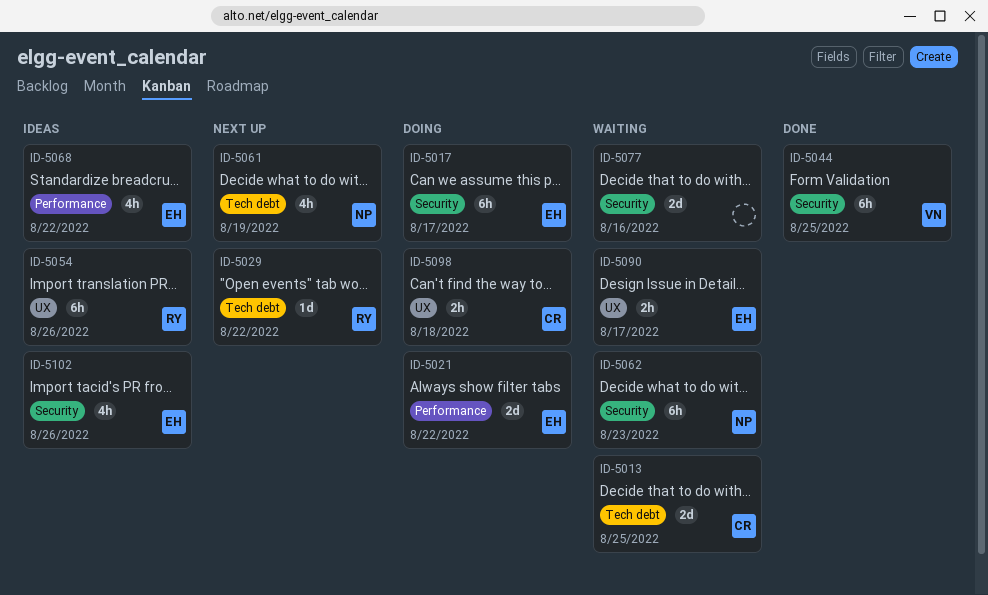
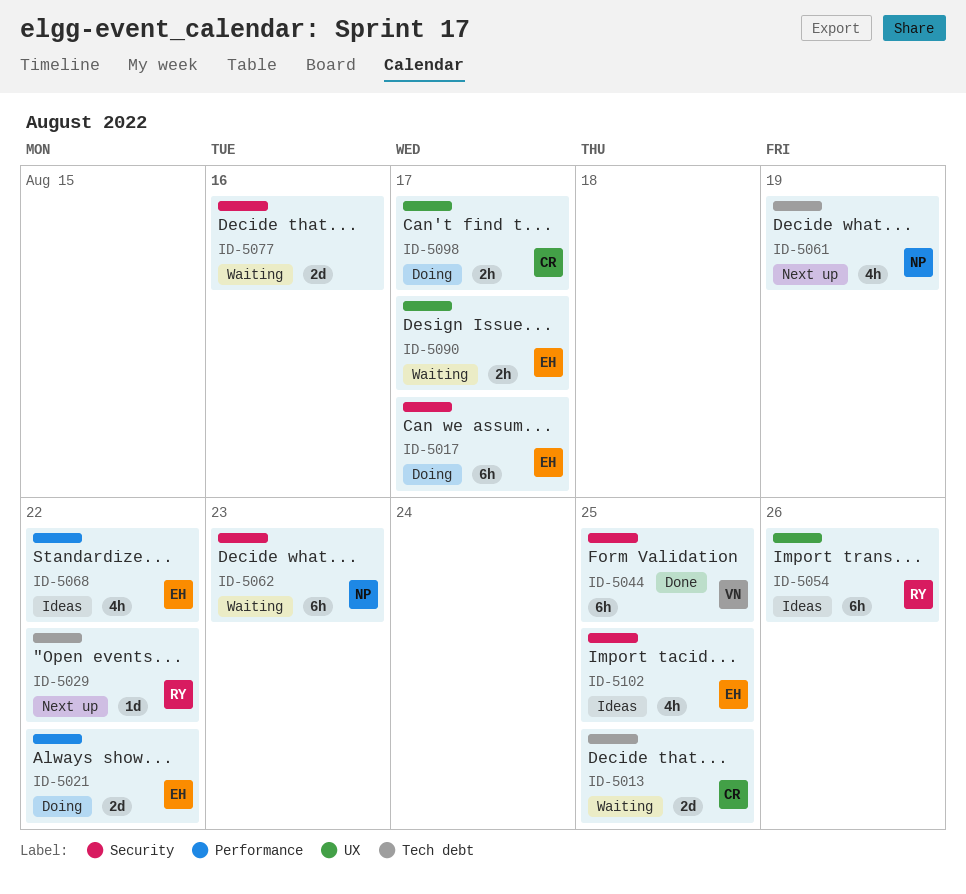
ID-5098, due: Aug 18 -> Aug 17
ID-5102, due: Aug 26 -> Aug 25

